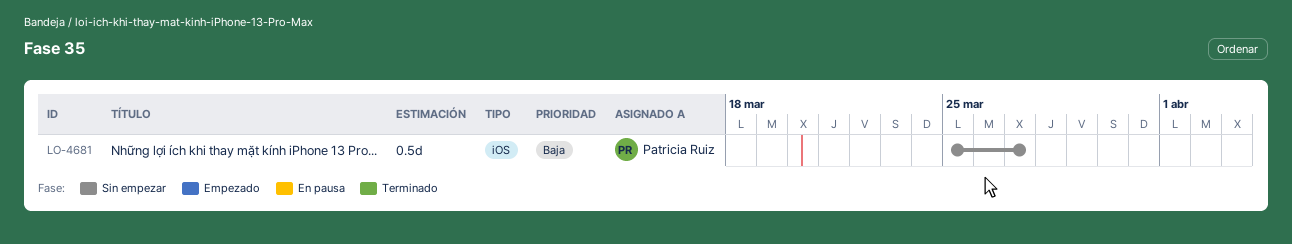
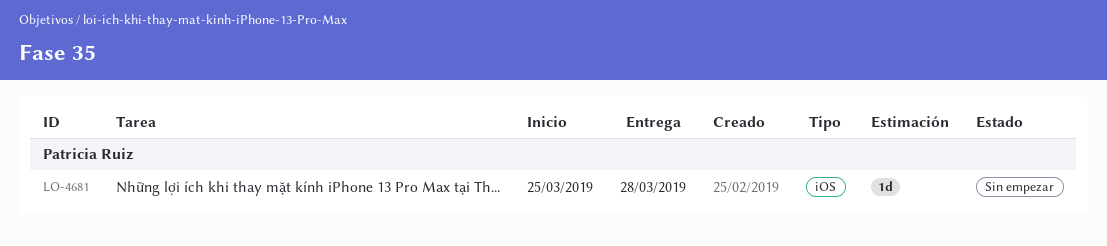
LO-4681, estimate: 0.5d -> 1d
LO-4681, due: Mar 27 -> Mar 28

